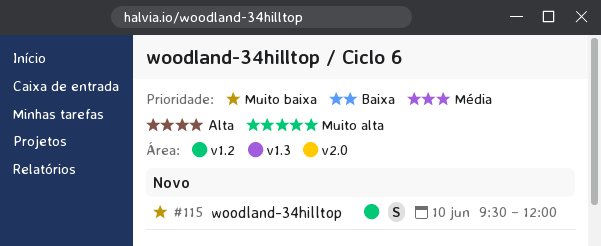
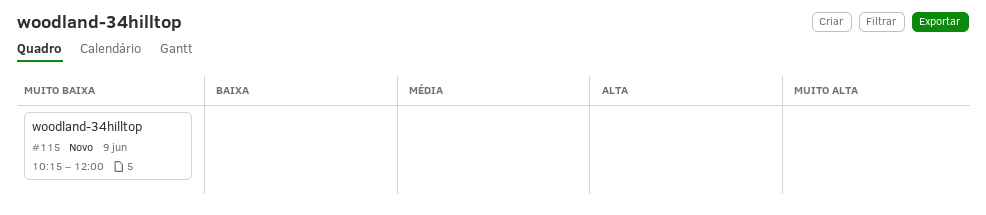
#115, day: Jun 10 -> Jun 9
#115, begins: 09:30 -> 10:15

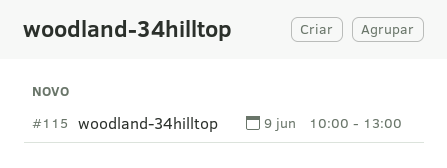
#115, begins: 10:15 -> 10:00
#115, ends: 12:00 -> 13:00

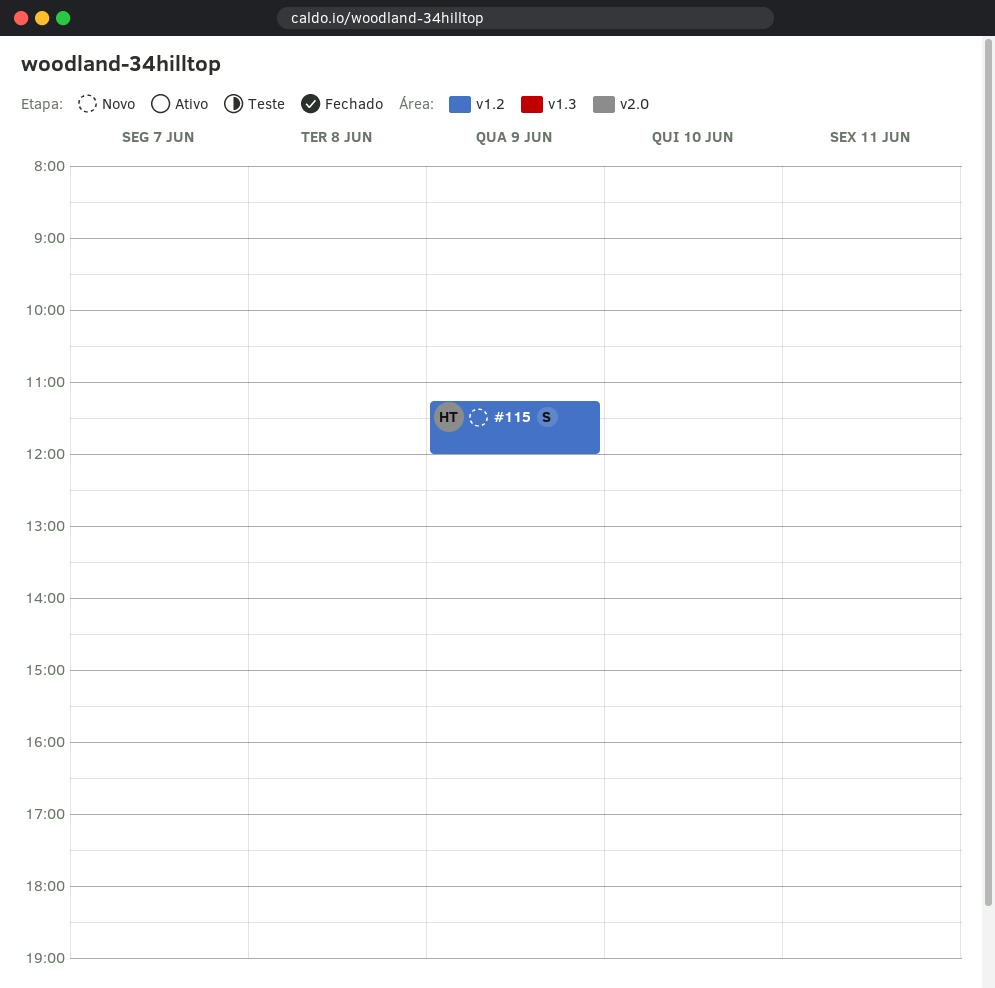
#115, begins: 10:00 -> 11:15
#115, ends: 13:00 -> 12:00

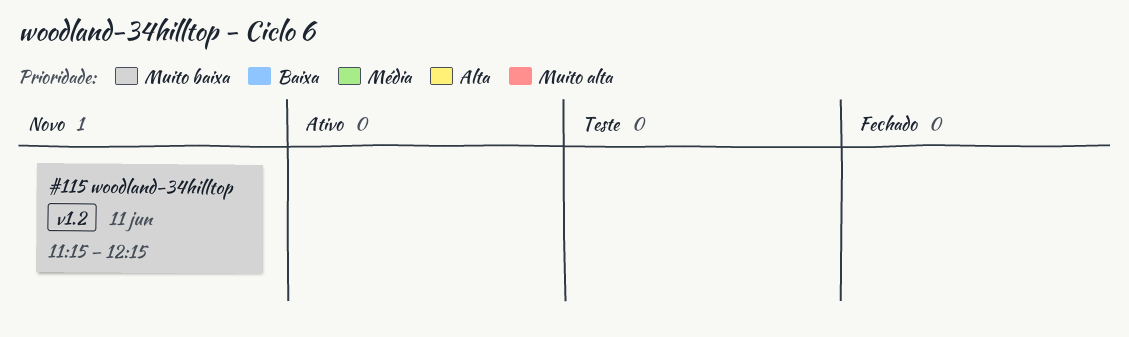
#115, day: Jun 9 -> Jun 11
#115, ends: 12:00 -> 12:15

